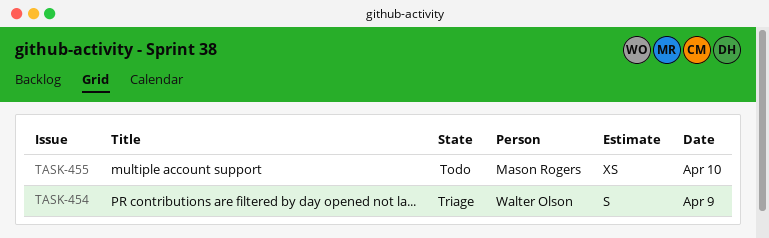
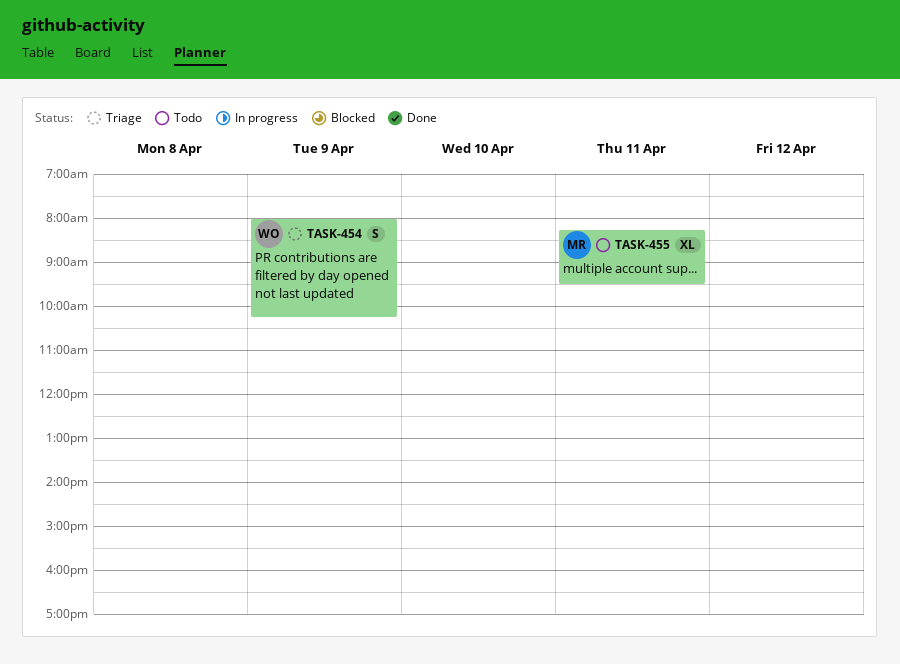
TASK-455, estimate: XS -> XL
TASK-455, day: Apr 10 -> Apr 11

